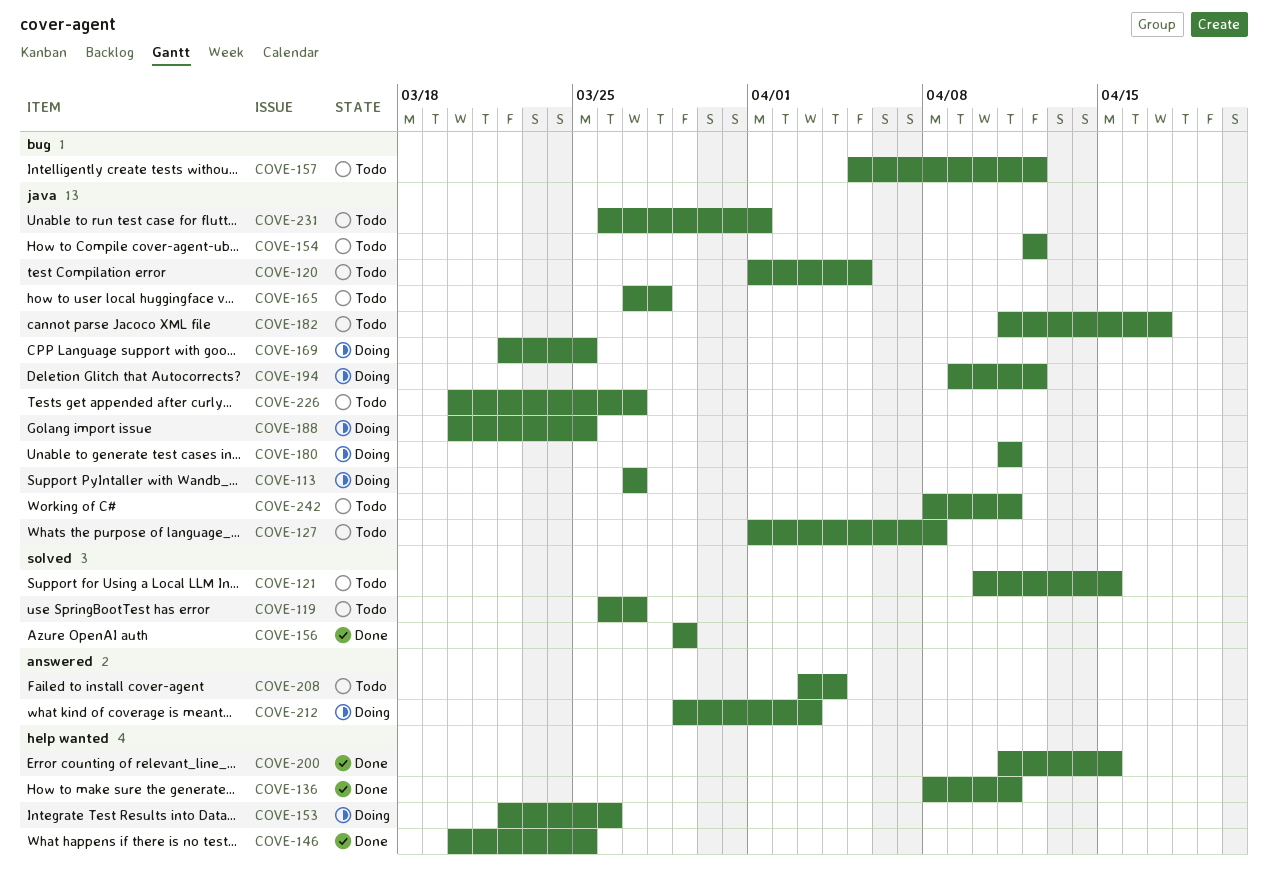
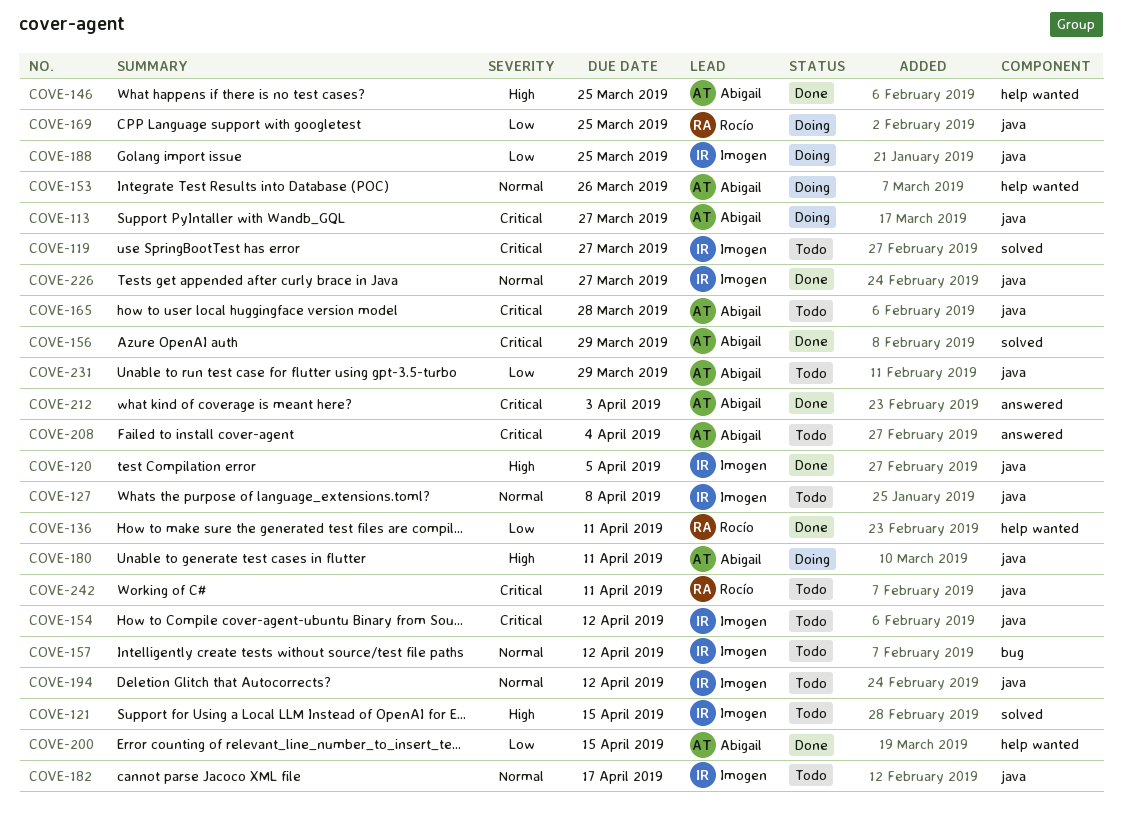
COVE-120, status: Todo -> Done
COVE-194, status: Doing -> Todo
COVE-212, status: Doing -> Done
COVE-226, status: Todo -> Done
COVE-231, due: Apr 1 -> Mar 29

